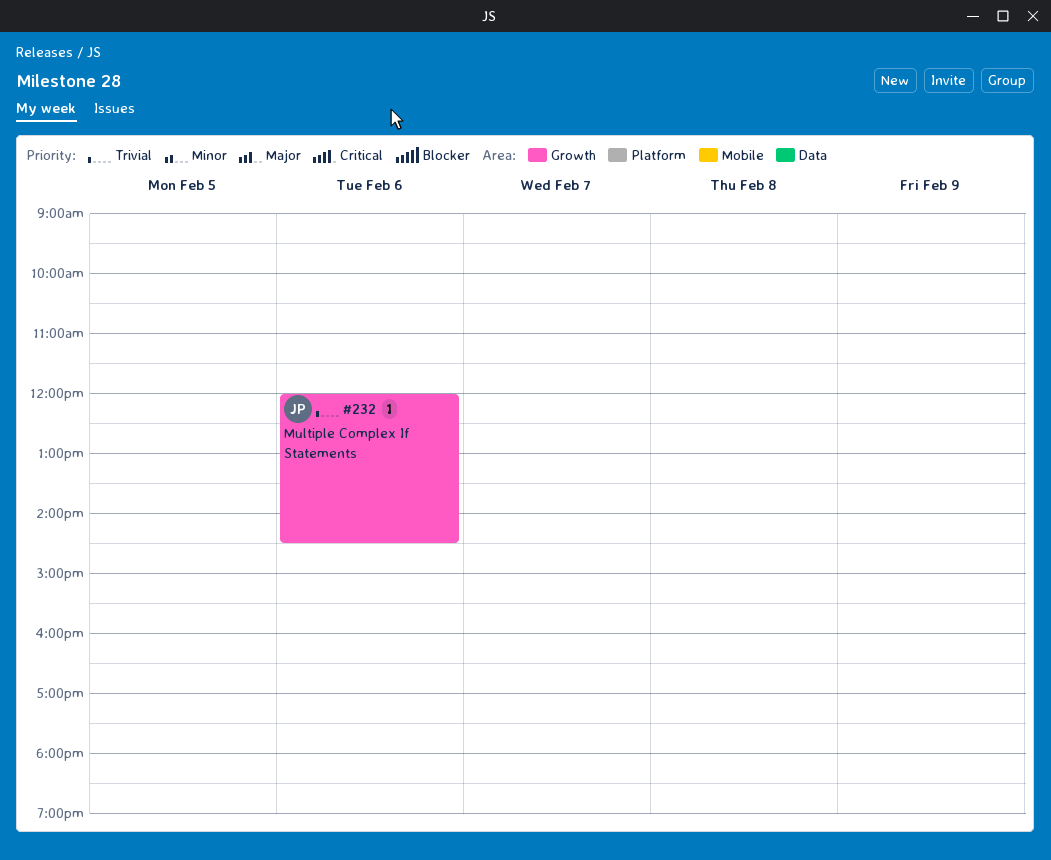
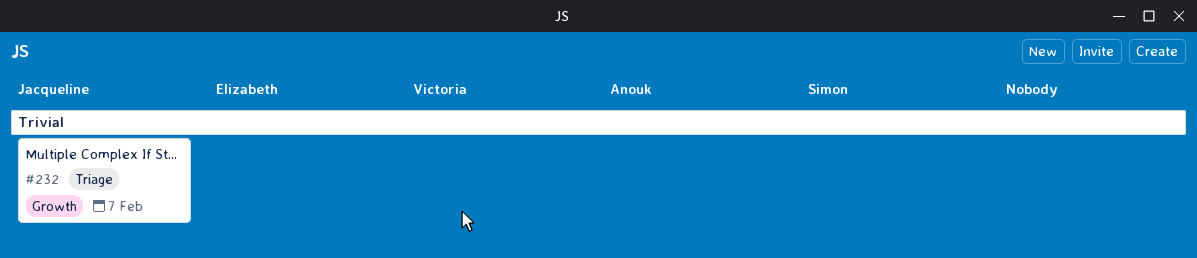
#232, day: Feb 6 -> Feb 7

